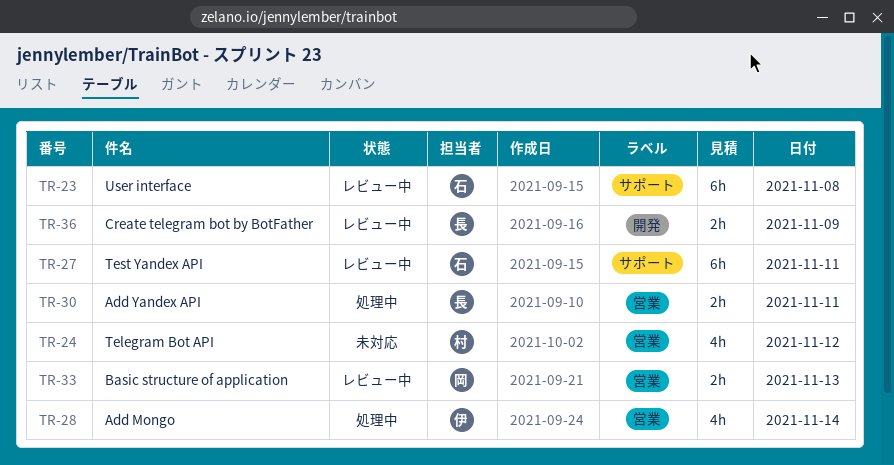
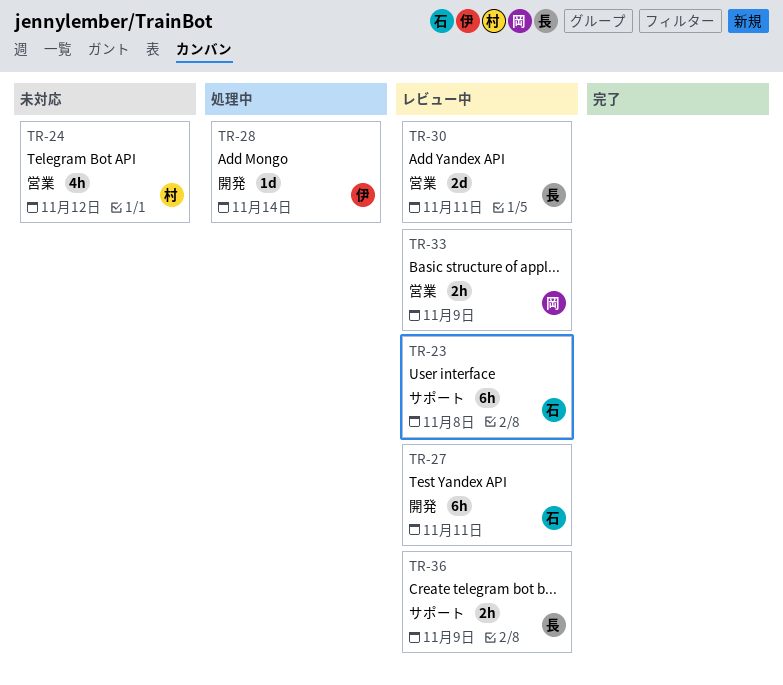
TR-27, label: サポート -> 開発
TR-28, label: 営業 -> 開発
TR-28, estimate: 4h -> 1d
TR-30, status: 処理中 -> レビュー中
TR-30, estimate: 2h -> 2d
TR-33, day: Nov 13 -> Nov 9
TR-36, label: 開発 -> サポート

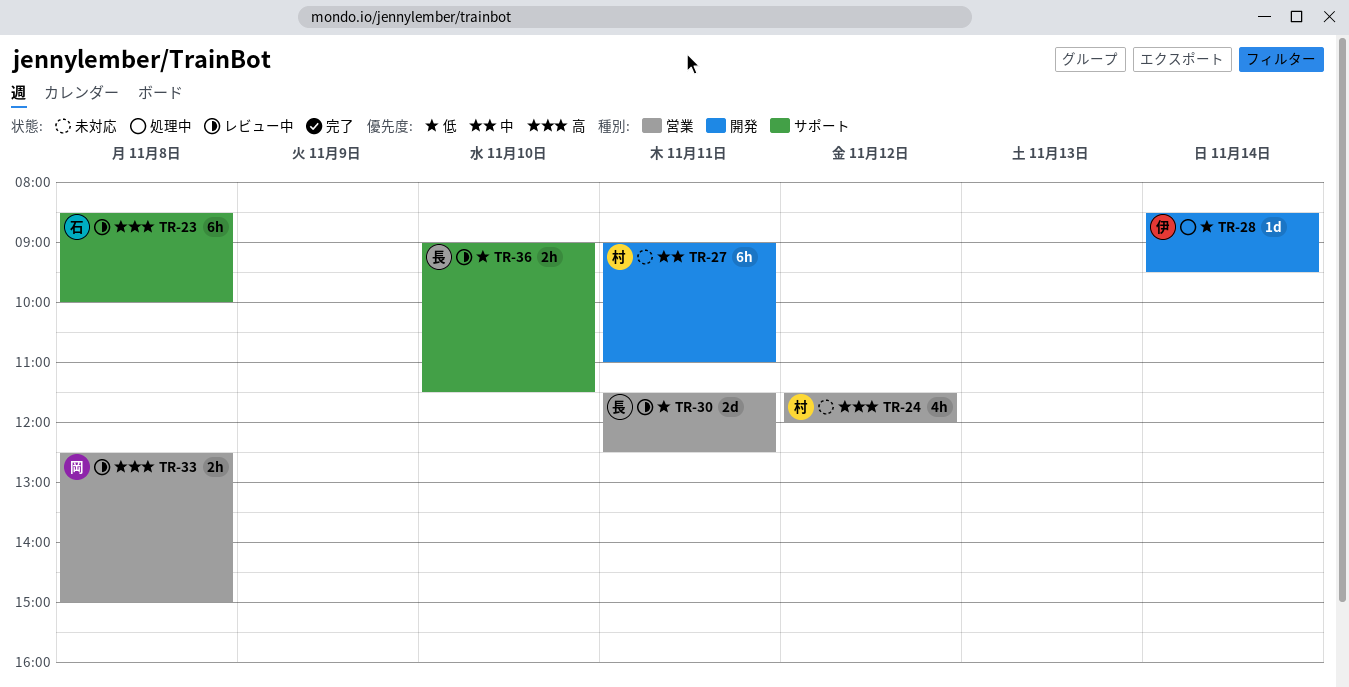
TR-27, status: レビュー中 -> 未対応
TR-27, owner: 石 -> 村
TR-33, day: Nov 9 -> Nov 8
TR-36, day: Nov 9 -> Nov 10

